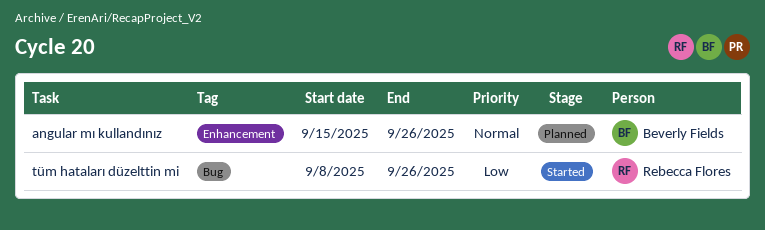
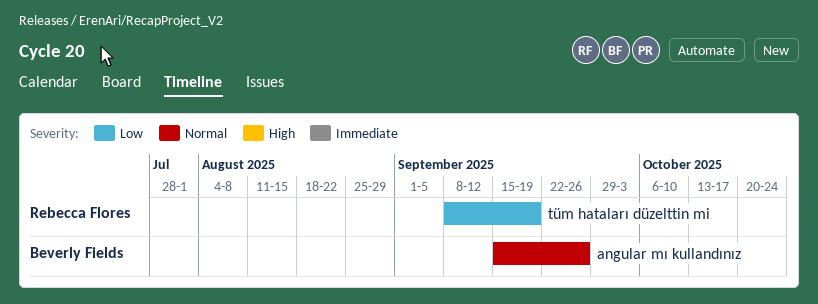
tüm hataları düzelttin mi, due: Sep 26 -> Sep 19

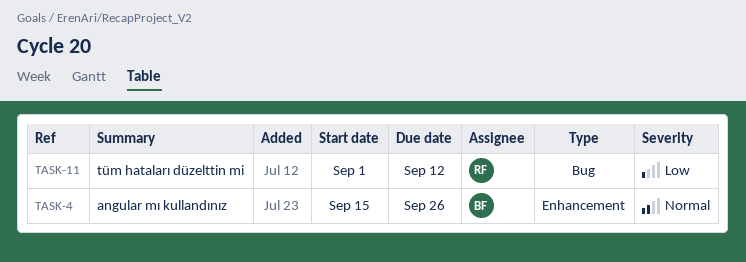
tüm hataları düzelttin mi, start: Sep 8 -> Sep 1
tüm hataları düzelttin mi, due: Sep 19 -> Sep 12

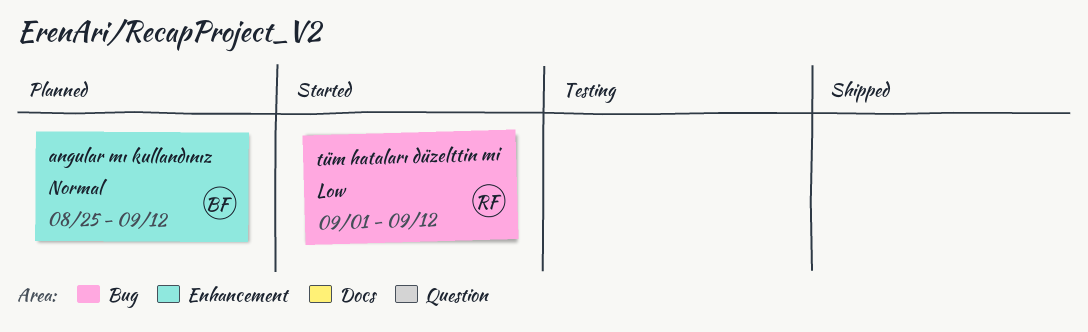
angular mı kullandınız, start: Sep 15 -> Aug 25
angular mı kullandınız, due: Sep 26 -> Sep 12

